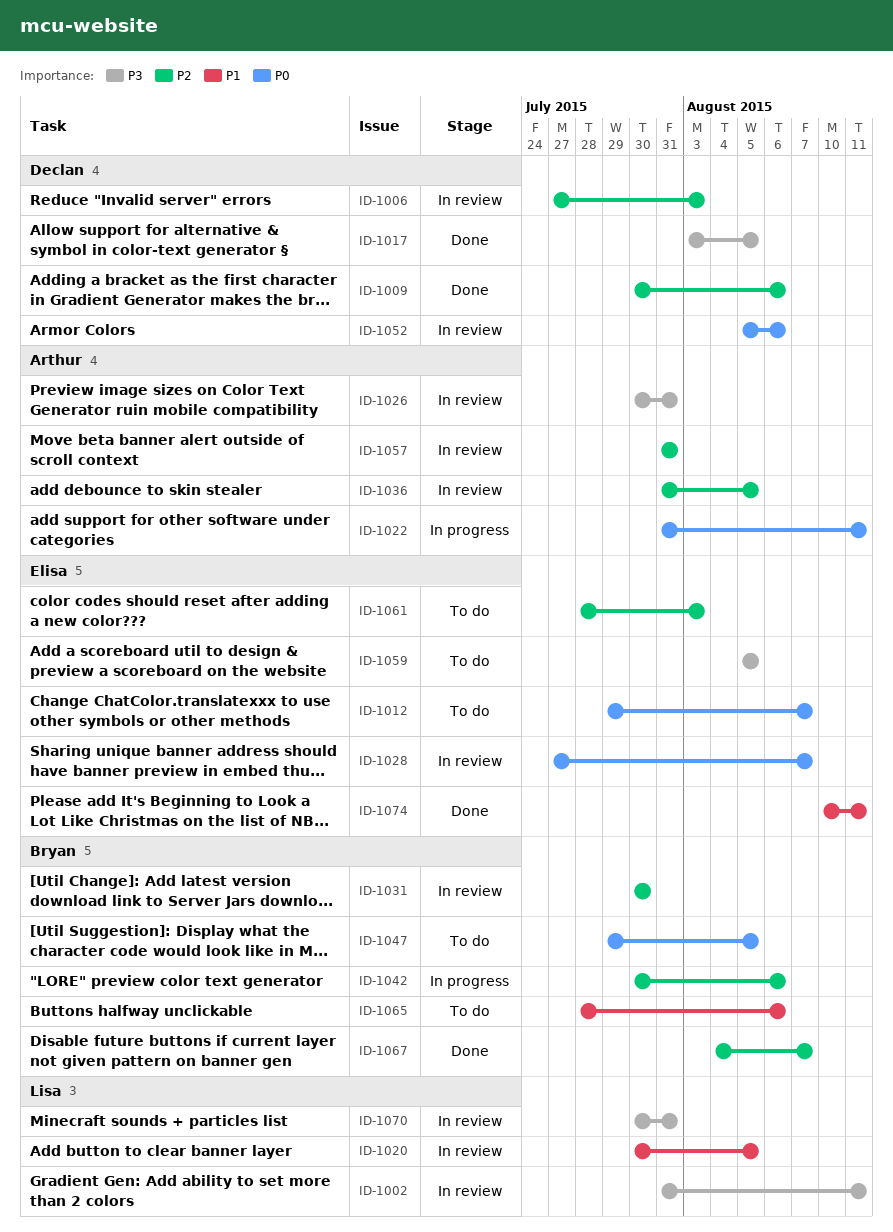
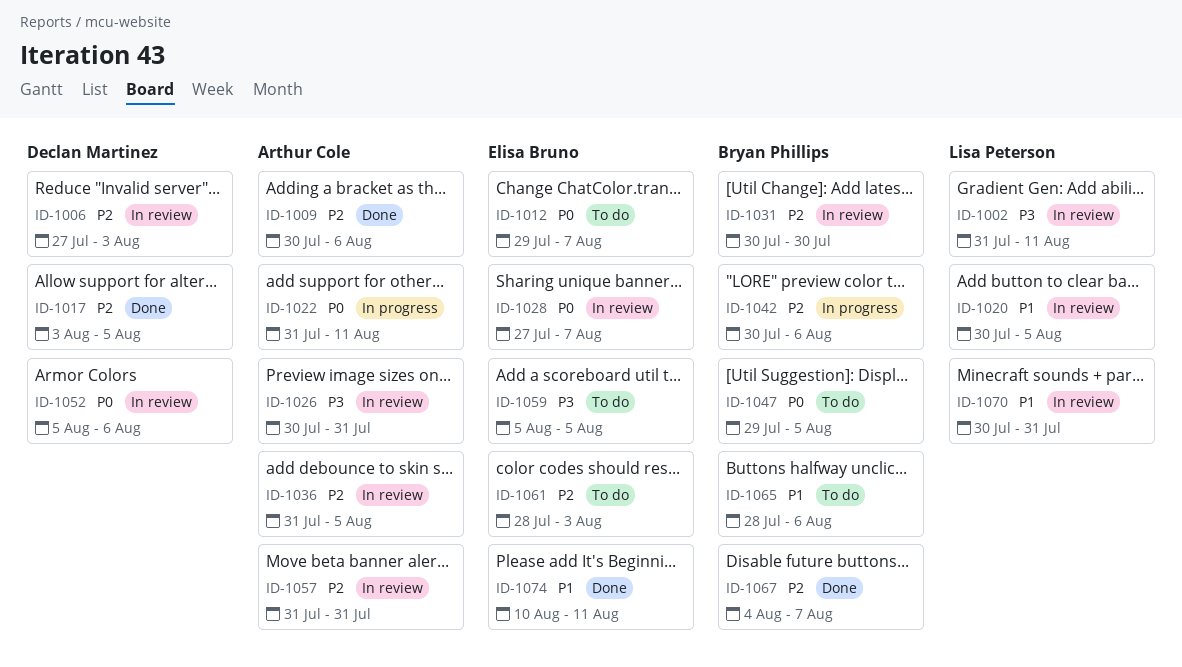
ID-1009, owner: Declan Martinez -> Arthur Cole
ID-1017, priority: P3 -> P2
ID-1070, priority: P3 -> P1

